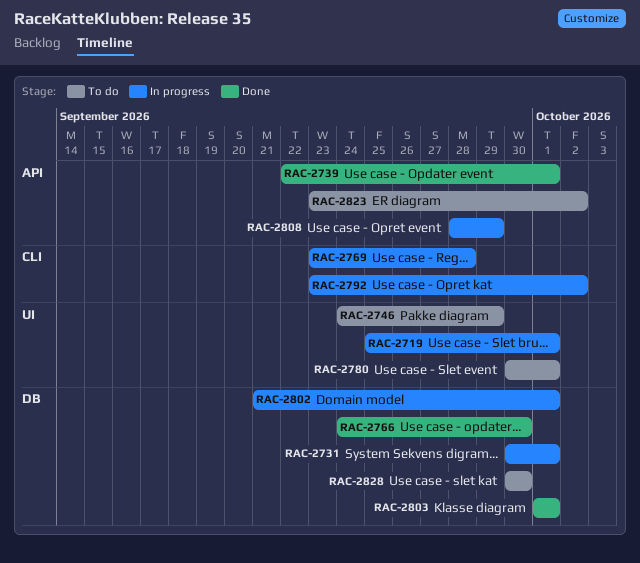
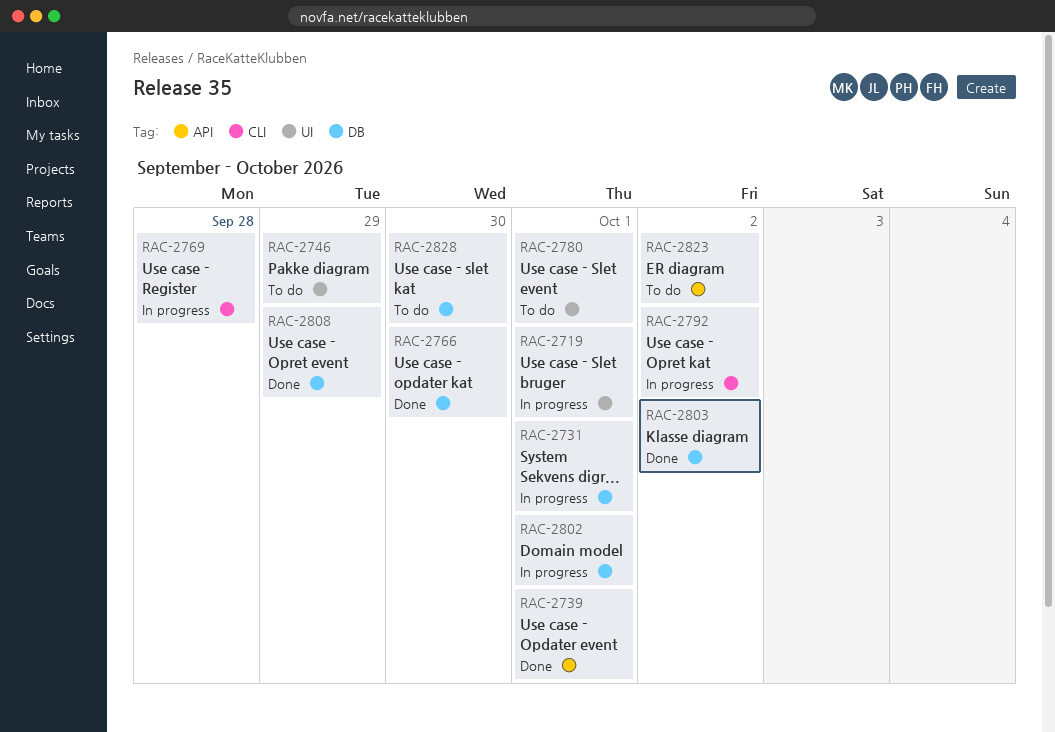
RAC-2803, due: Oct 1 -> Oct 2
RAC-2808, status: In progress -> Done
RAC-2808, label: API -> DB

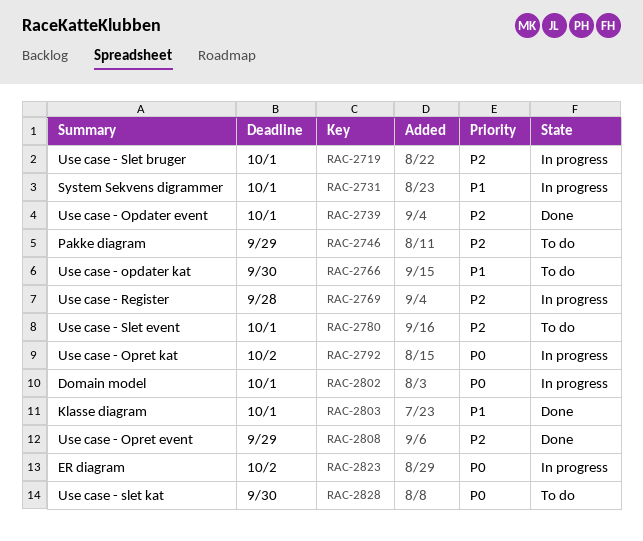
RAC-2766, status: Done -> To do
RAC-2803, due: Oct 2 -> Oct 1
RAC-2823, status: To do -> In progress

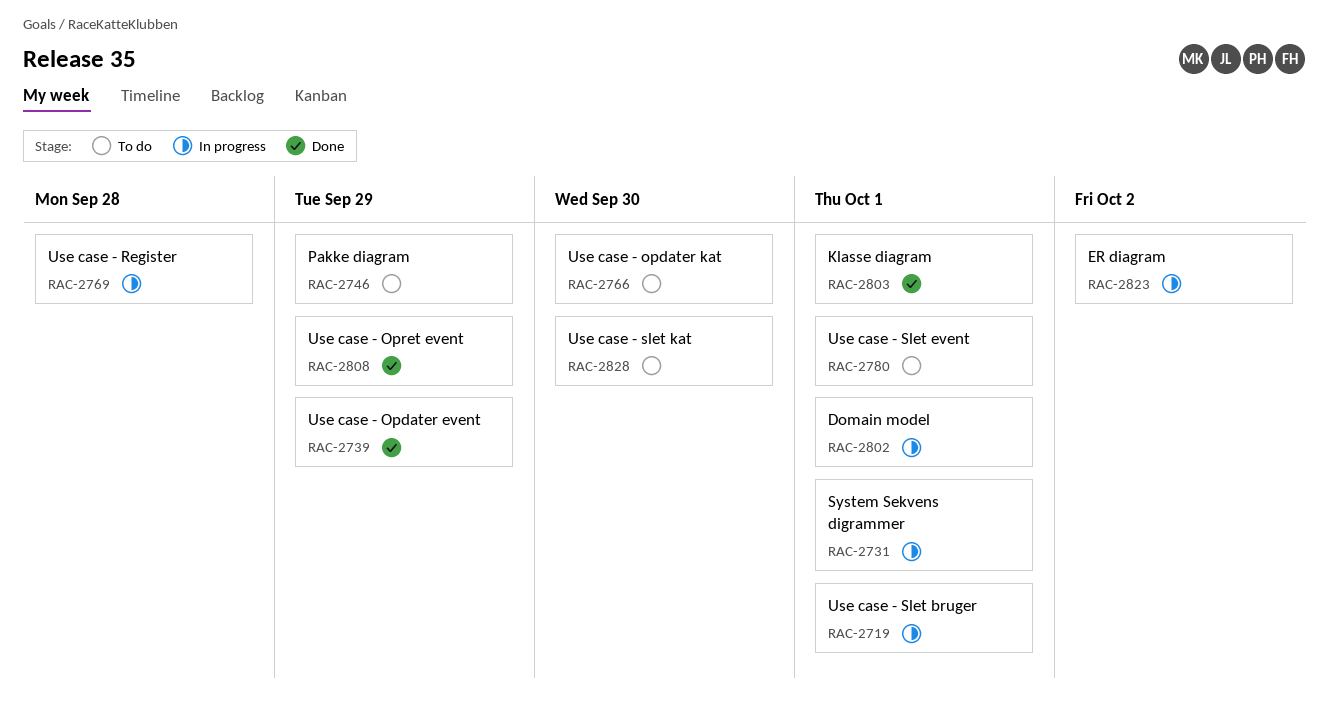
RAC-2739, due: Oct 1 -> Sep 29
RAC-2792: present -> none

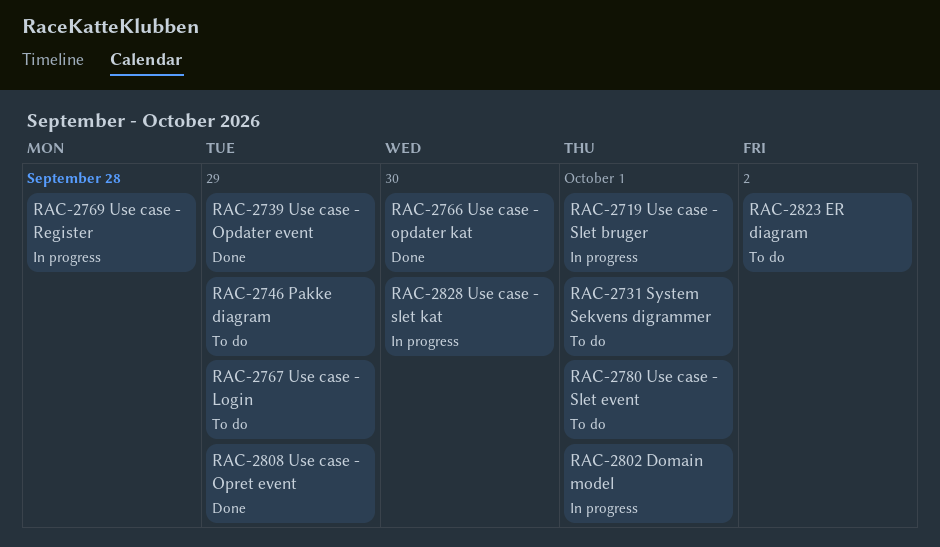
RAC-2731, status: In progress -> To do
RAC-2766, status: To do -> Done
RAC-2767: none -> present
RAC-2803: present -> none
RAC-2823, status: In progress -> To do
RAC-2828, status: To do -> In progress

